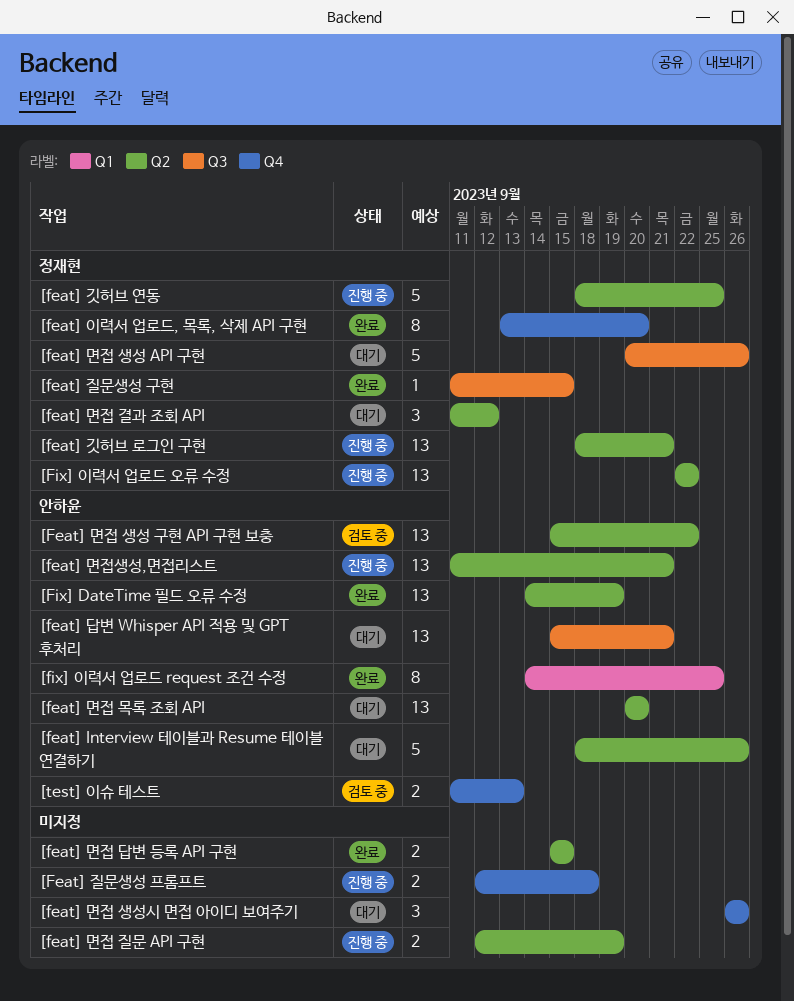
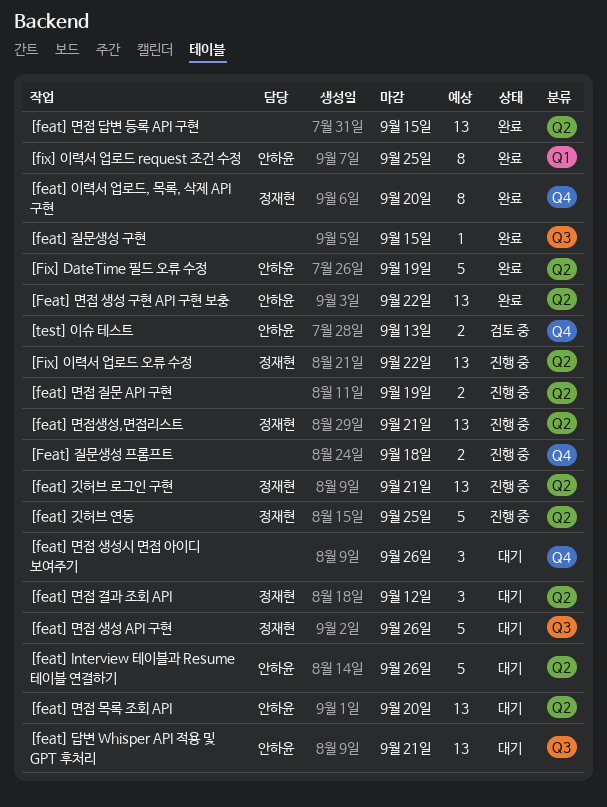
[feat] 면접 답변 등록 API 구현, estimate: 2 -> 13
[Feat] 면접 생성 구현 API 구현 보충, status: 검토 중 -> 완료
[feat] 면접생성,면접리스트, owner: 안하윤 -> 정재현
[feat] 질문생성 구현, owner: 정재현 -> none
[Fix] DateTime 필드 오류 수정, estimate: 13 -> 5

